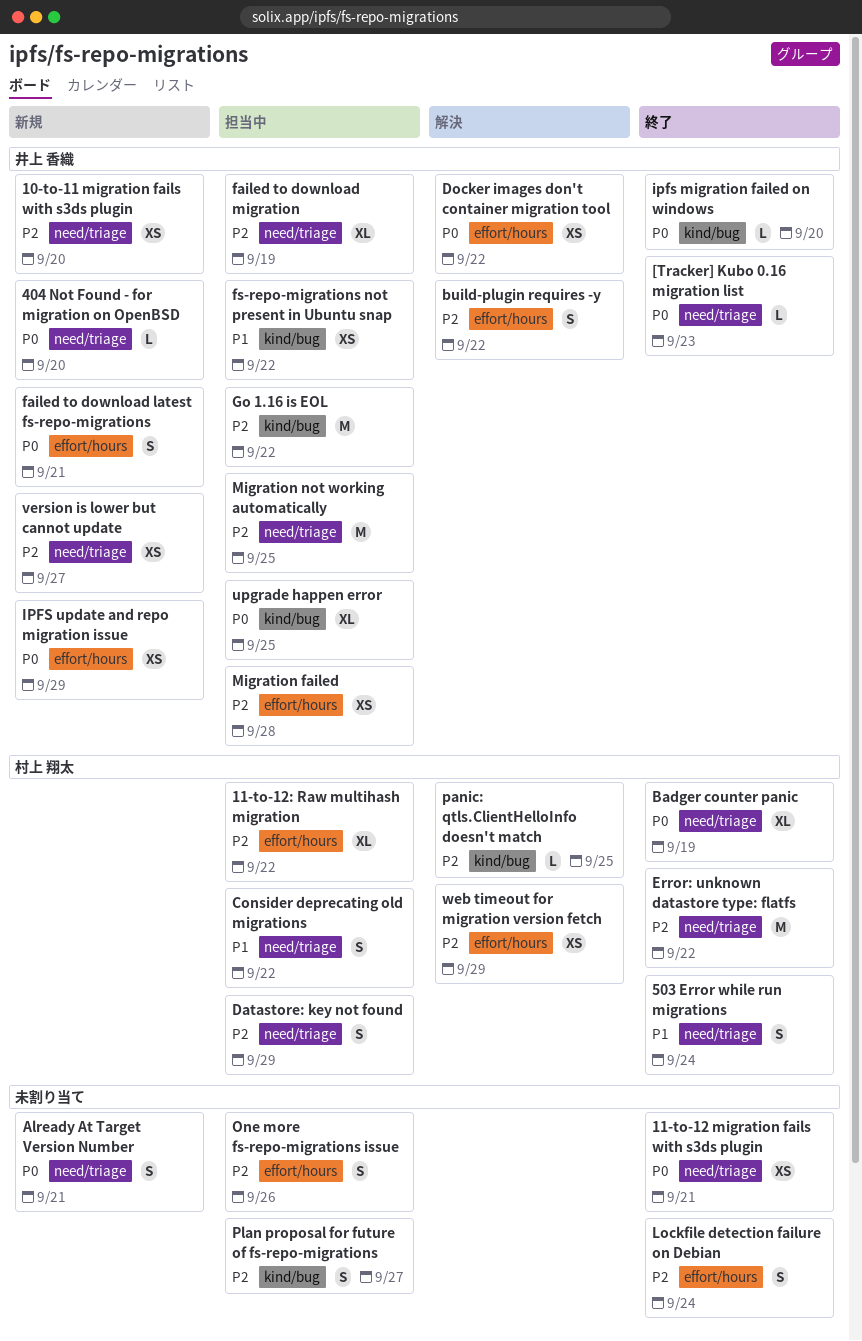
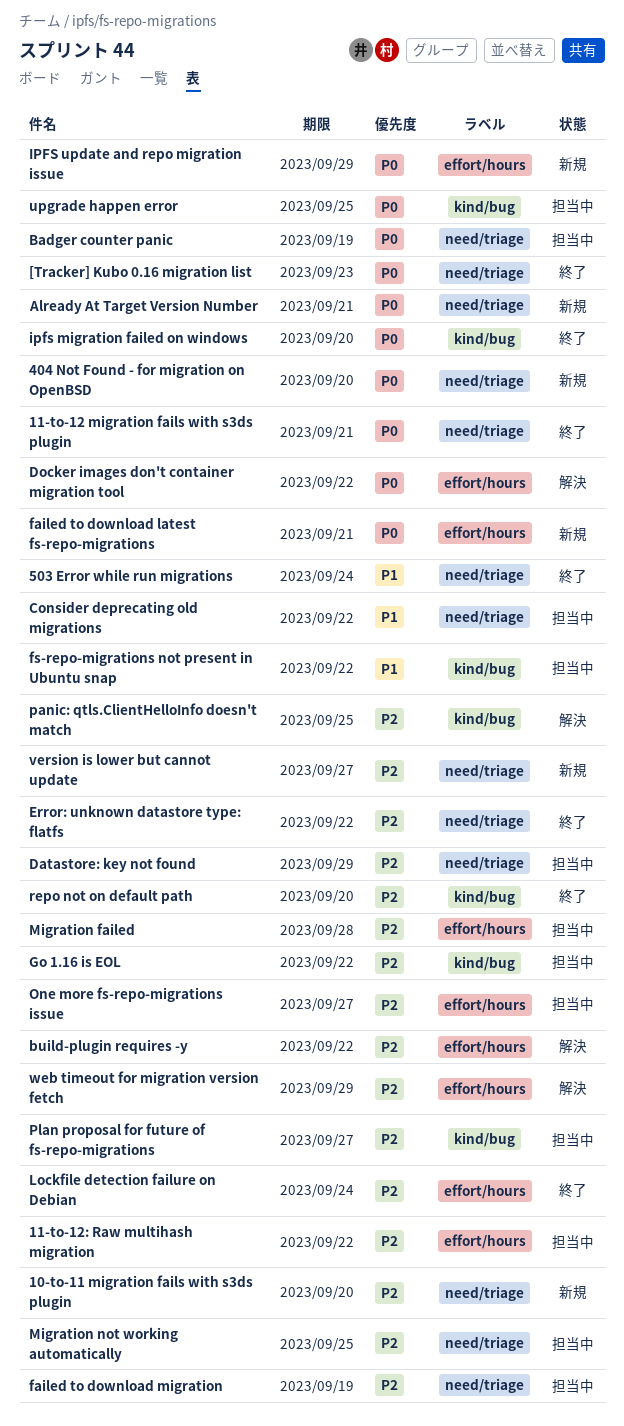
Badger counter panic, status: 終了 -> 担当中
One more fs-repo-migrations issue, due: Sep 26 -> Sep 27
repo not on default path: none -> present

